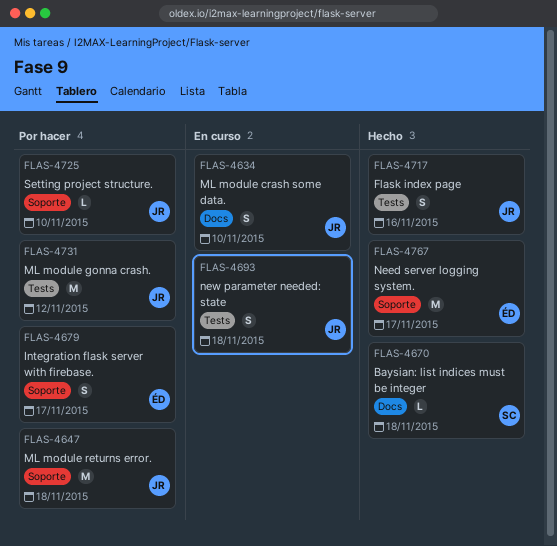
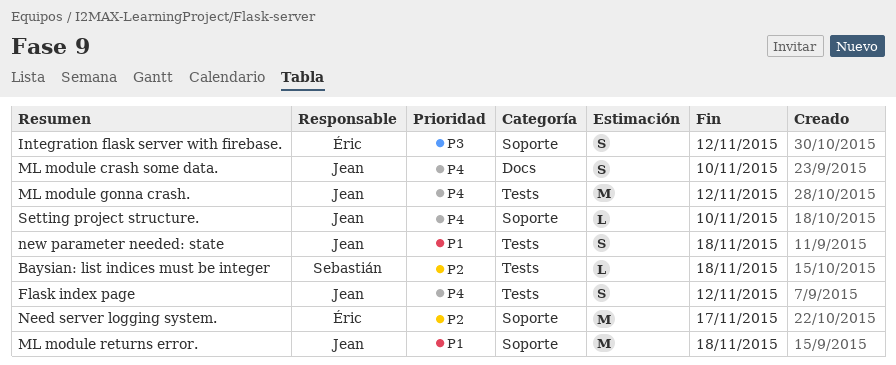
Baysian: list indices must be integer, label: Docs -> Tests
Flask index page, due: Nov 16 -> Nov 12
Integration flask server with firebase., due: Nov 17 -> Nov 12

